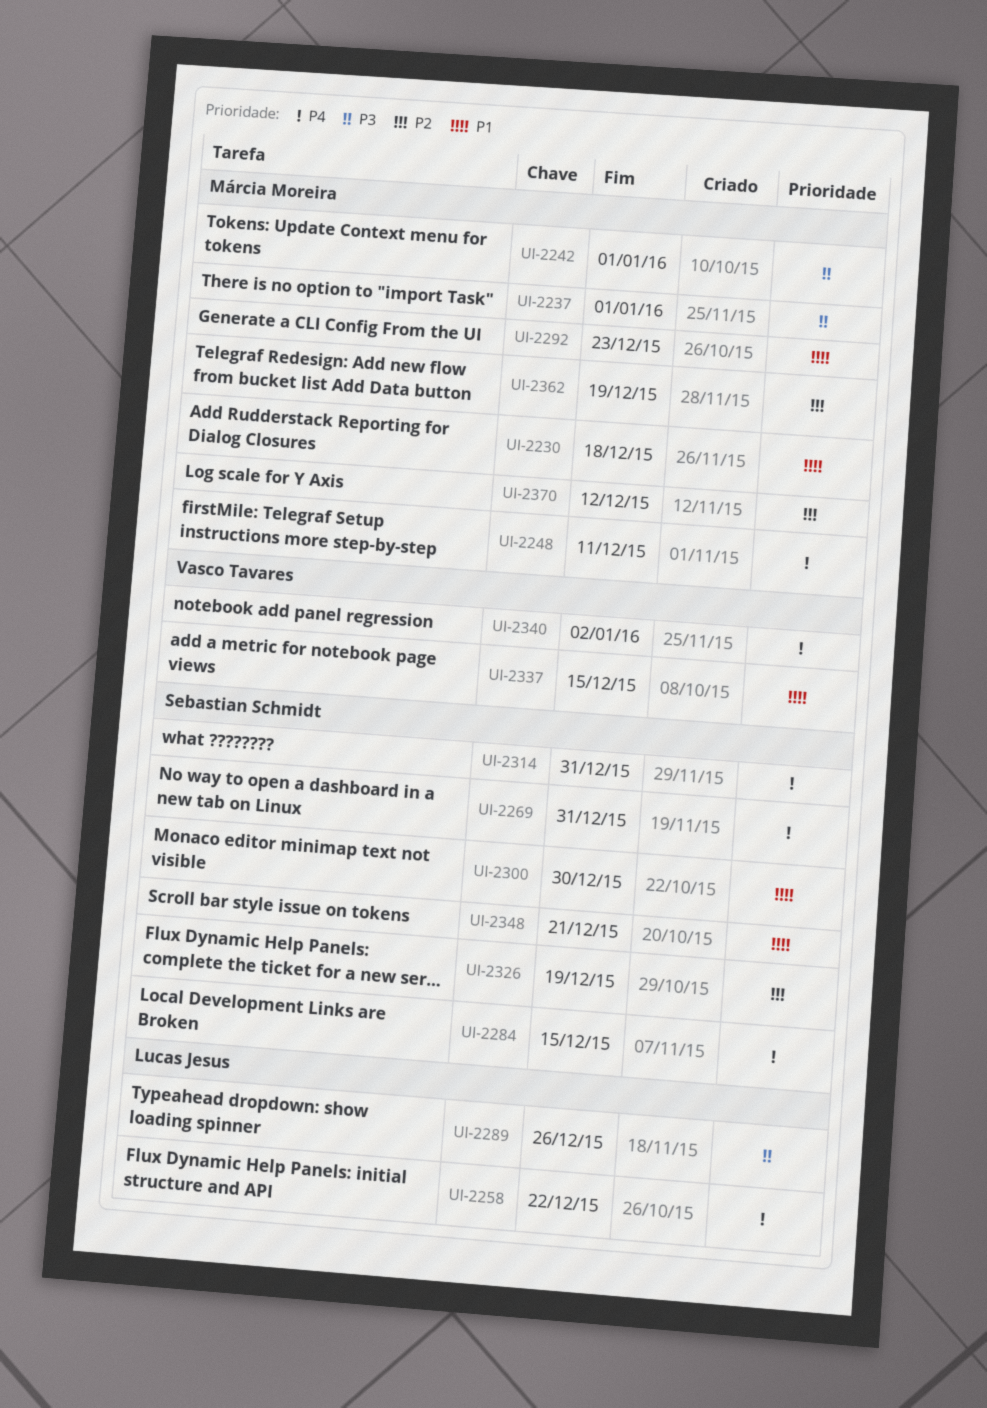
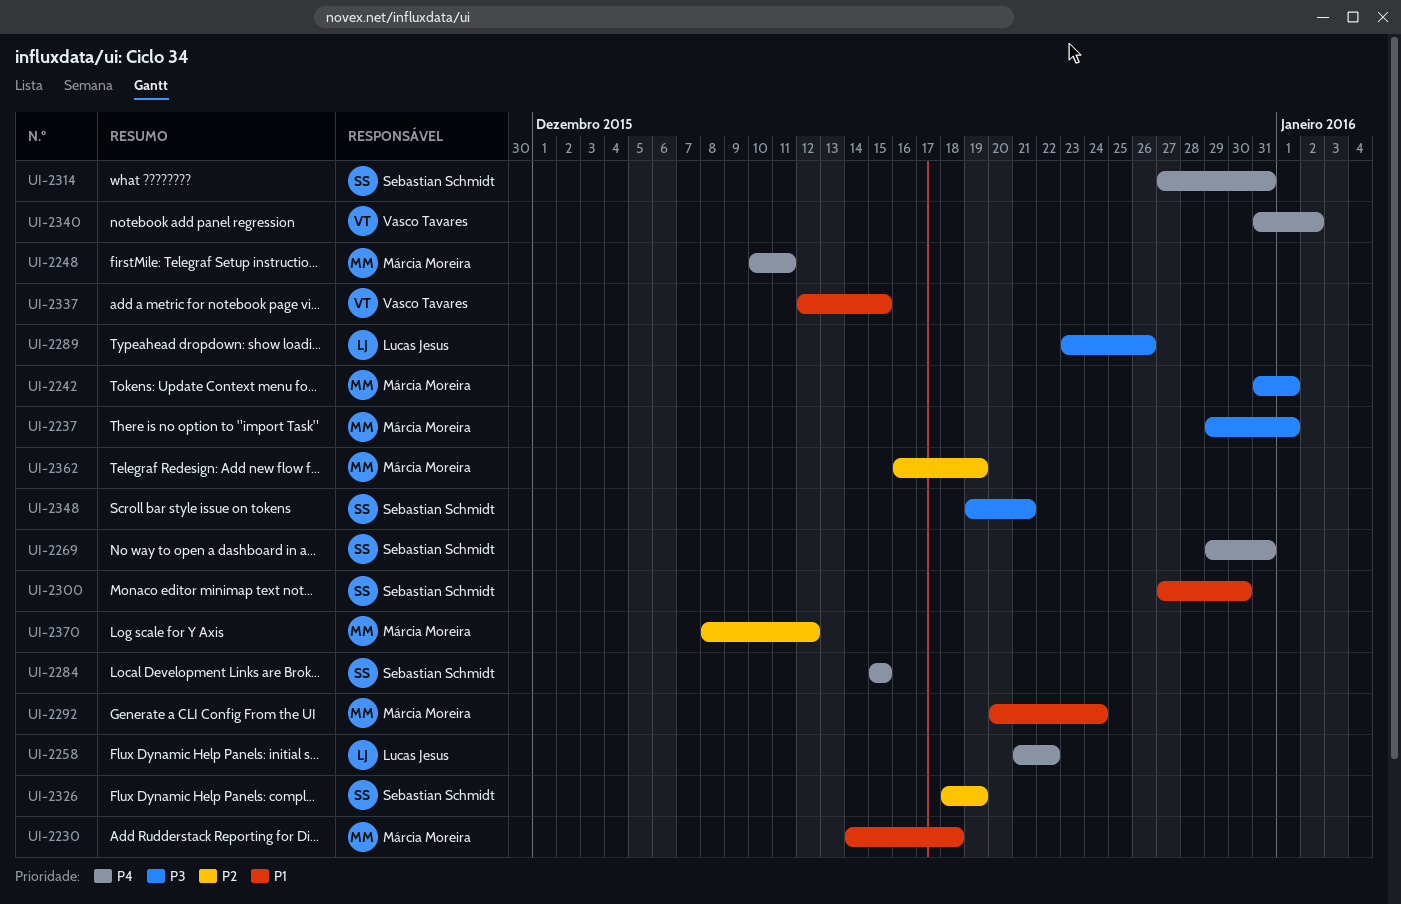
UI-2292, due: Dec 23 -> Dec 24
UI-2348, priority: P1 -> P3

